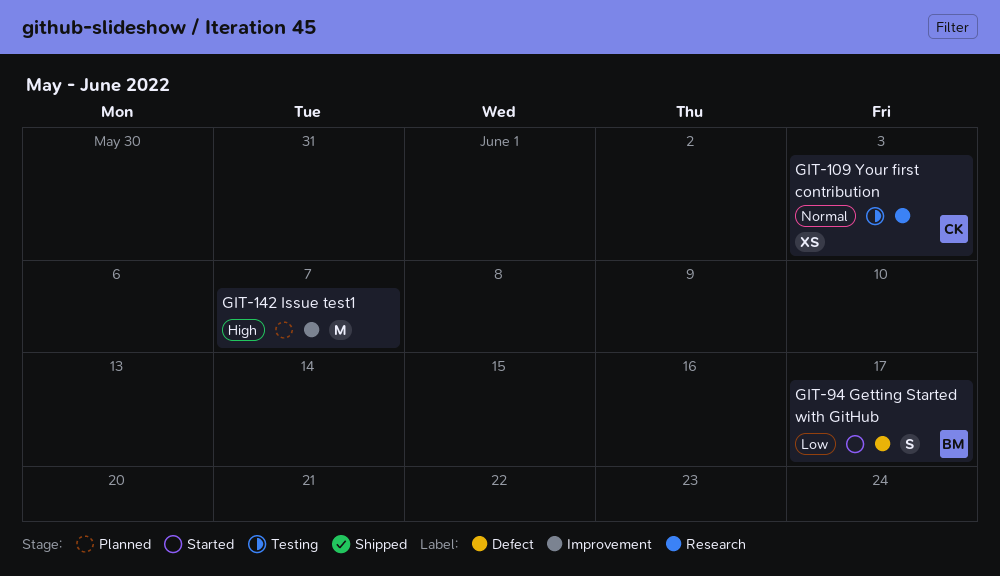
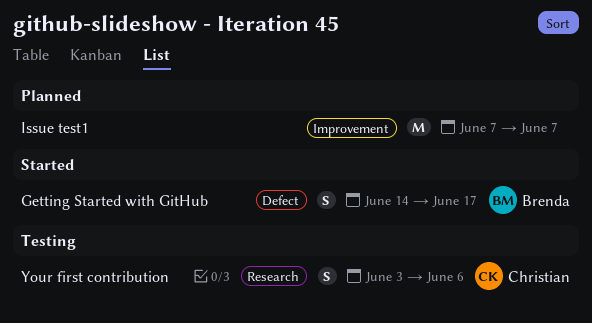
Your first contribution, estimate: XS -> S
Your first contribution, due: Jun 3 -> Jun 6

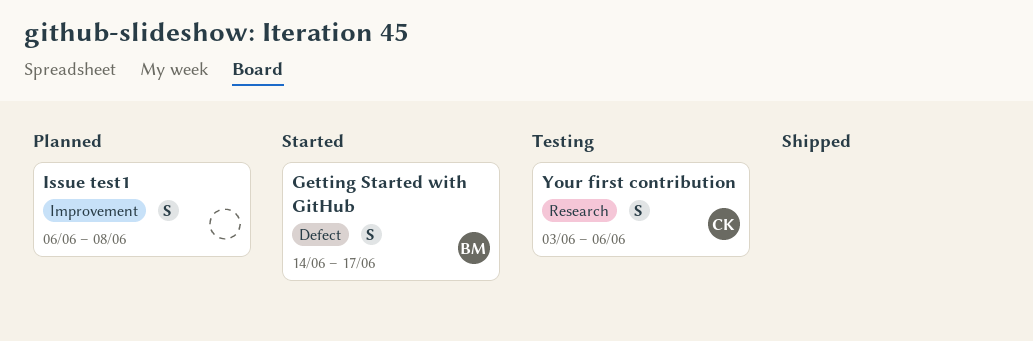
Issue test1, estimate: M -> S
Issue test1, start: Jun 7 -> Jun 6
Issue test1, due: Jun 7 -> Jun 8

